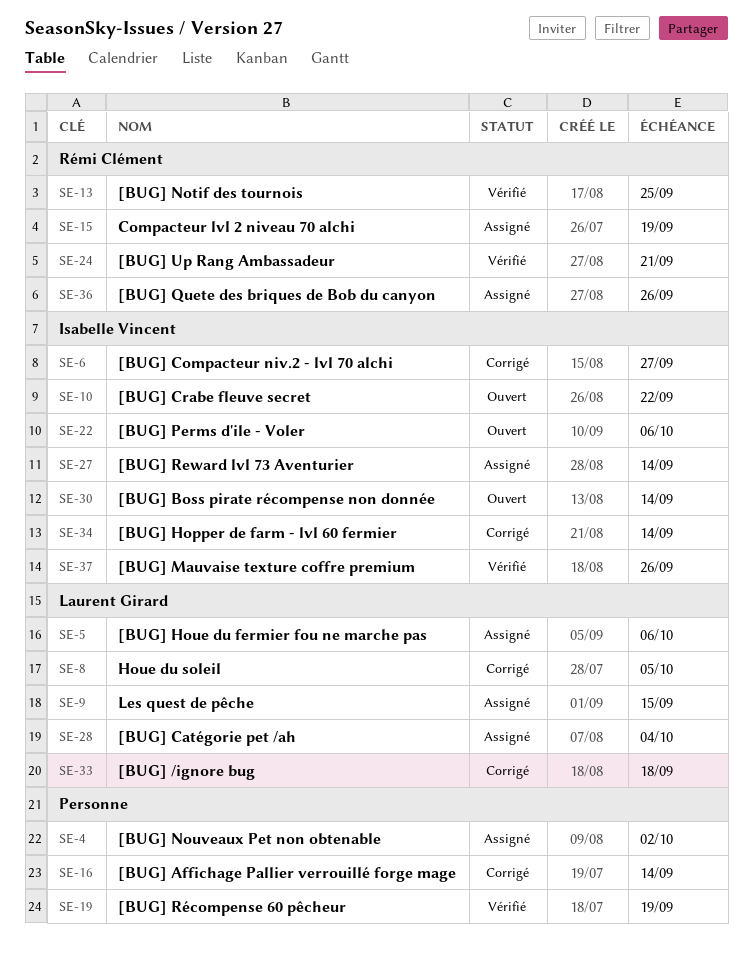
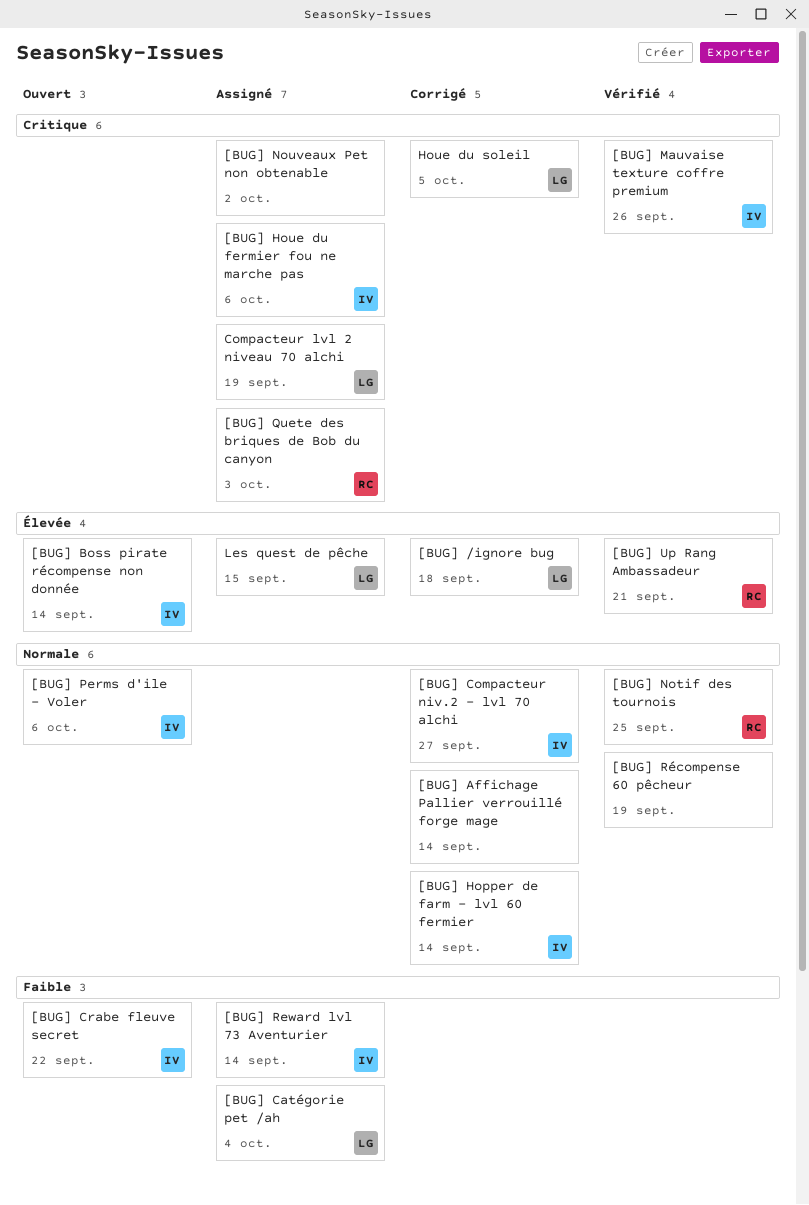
[BUG] Houe du fermier fou ne marche pas, owner: Laurent Girard -> Isabelle Vincent
[BUG] Quete des briques de Bob du canyon, due: Sep 26 -> Oct 3
Compacteur lvl 2 niveau 70 alchi, owner: Rémi Clément -> Laurent Girard

